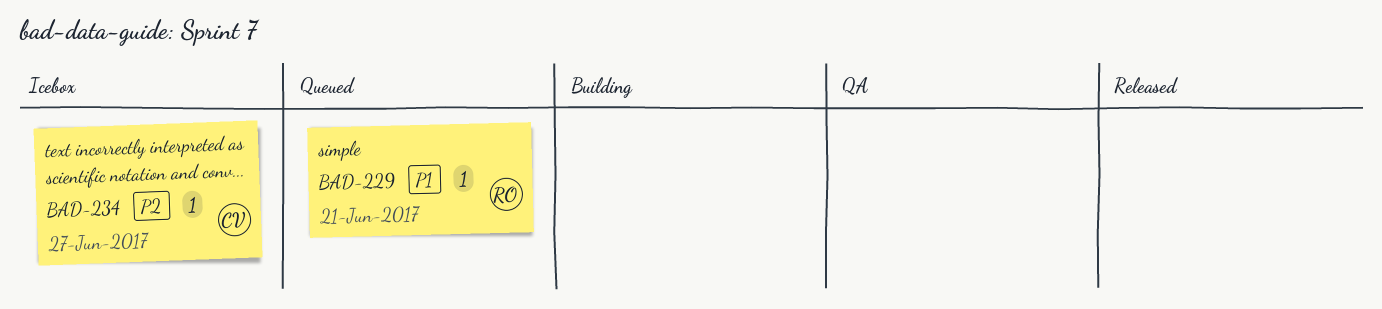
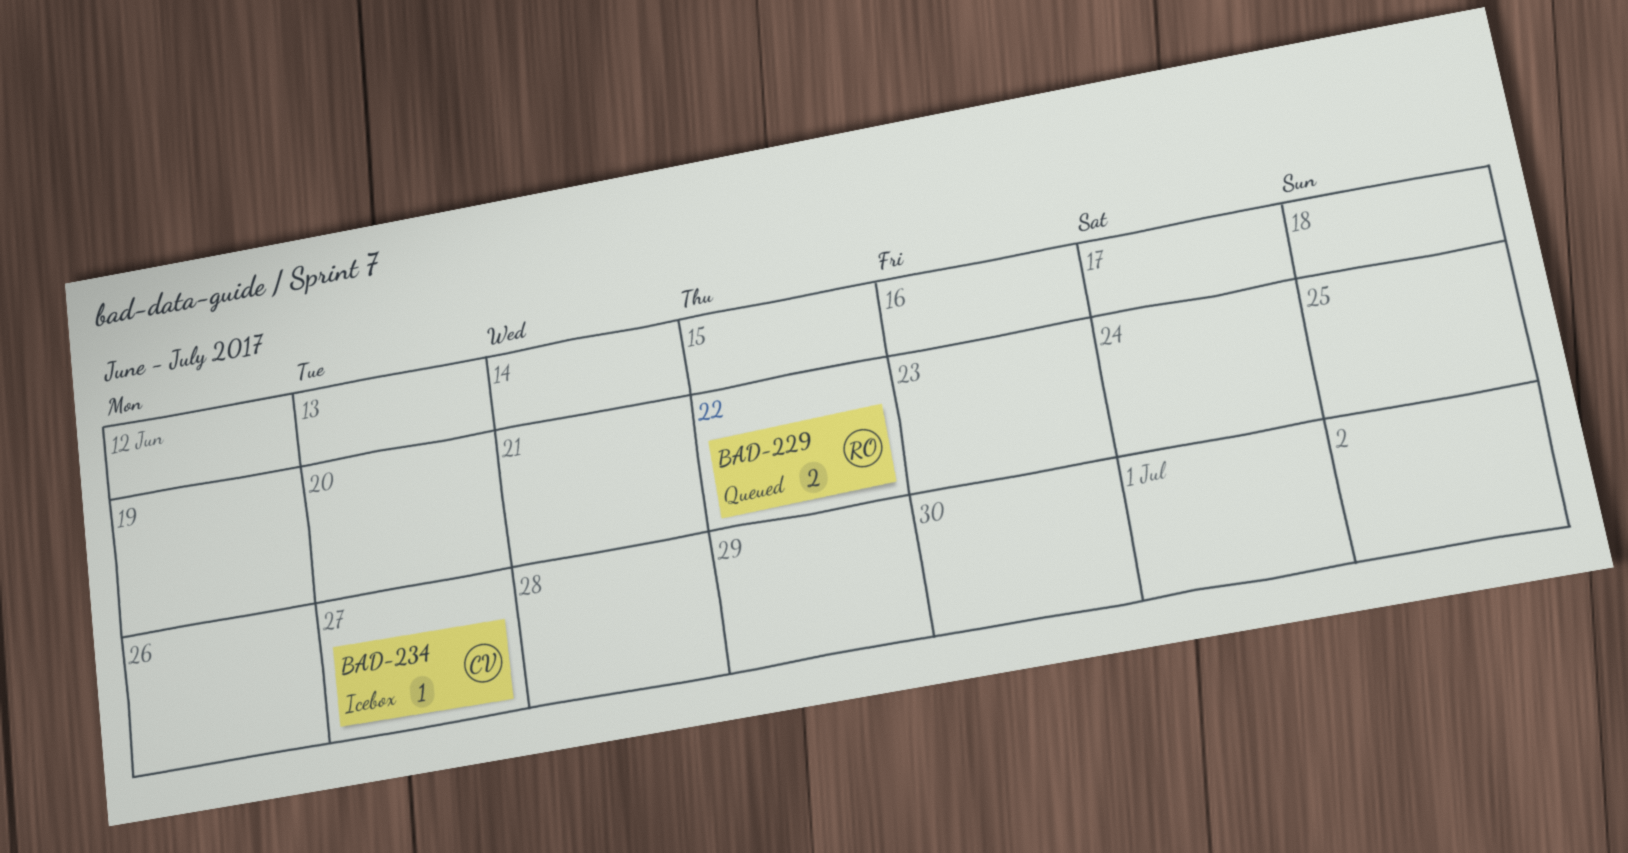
BAD-229, estimate: 1 -> 2
BAD-229, due: Jun 21 -> Jun 22

